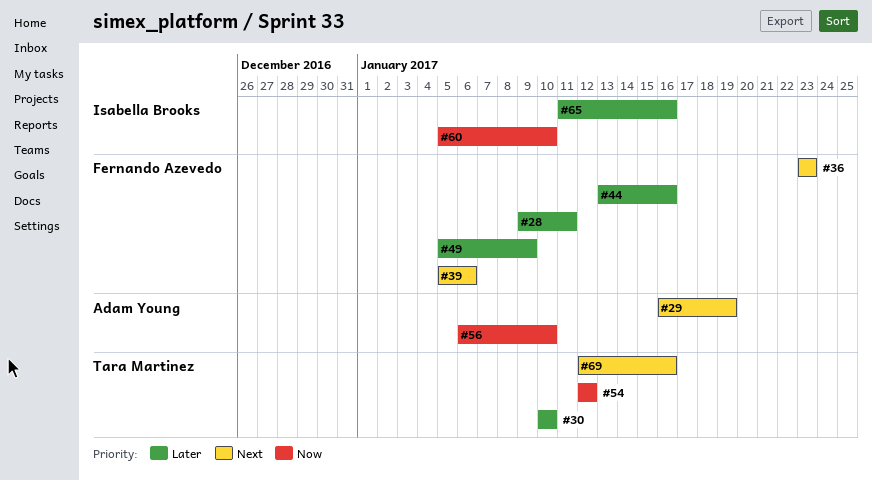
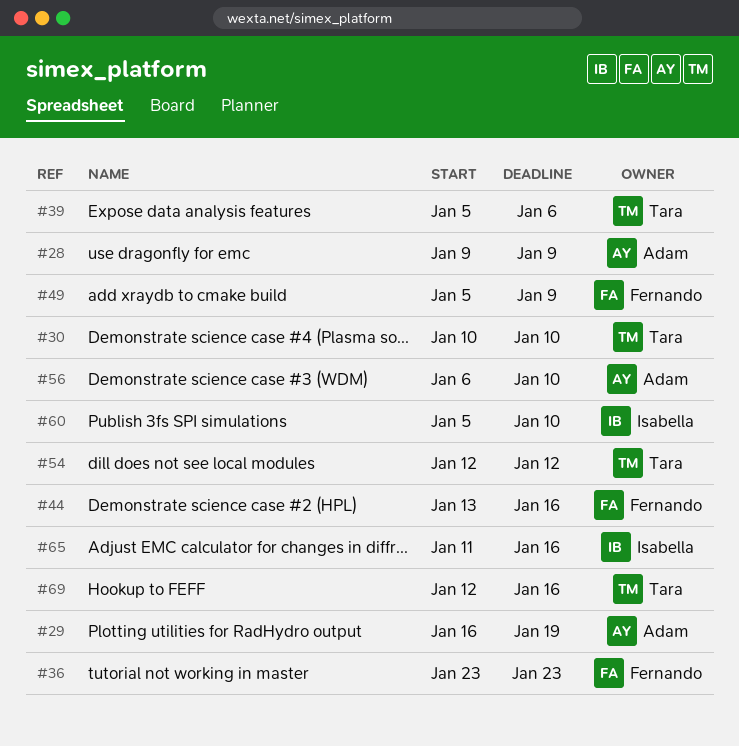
#28, owner: Fernando Azevedo -> Adam Young
#28, due: Jan 11 -> Jan 9
#39, owner: Fernando Azevedo -> Tara Martinez

